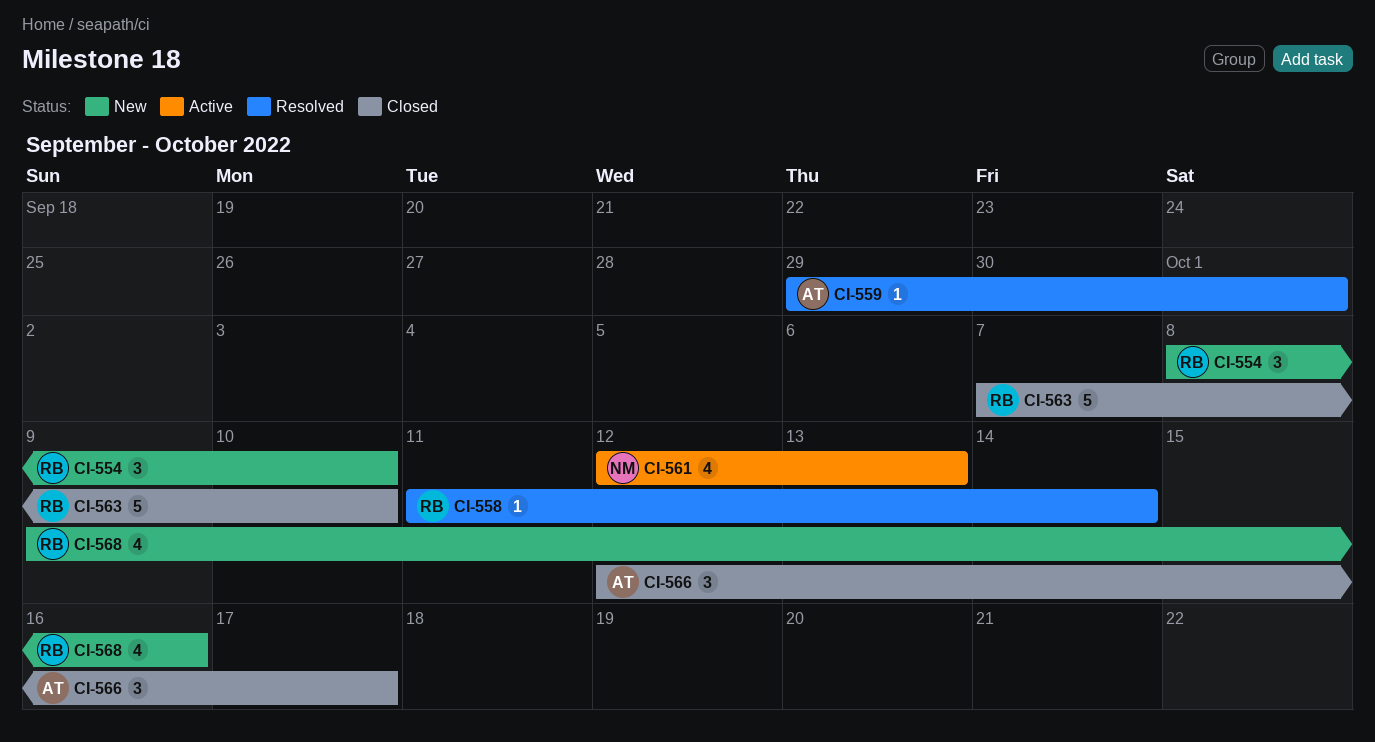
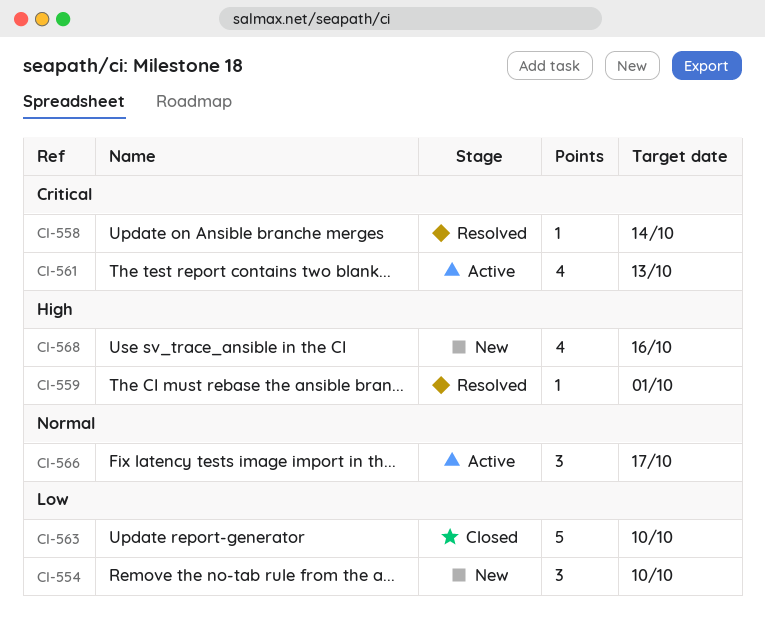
CI-566, status: Closed -> Active

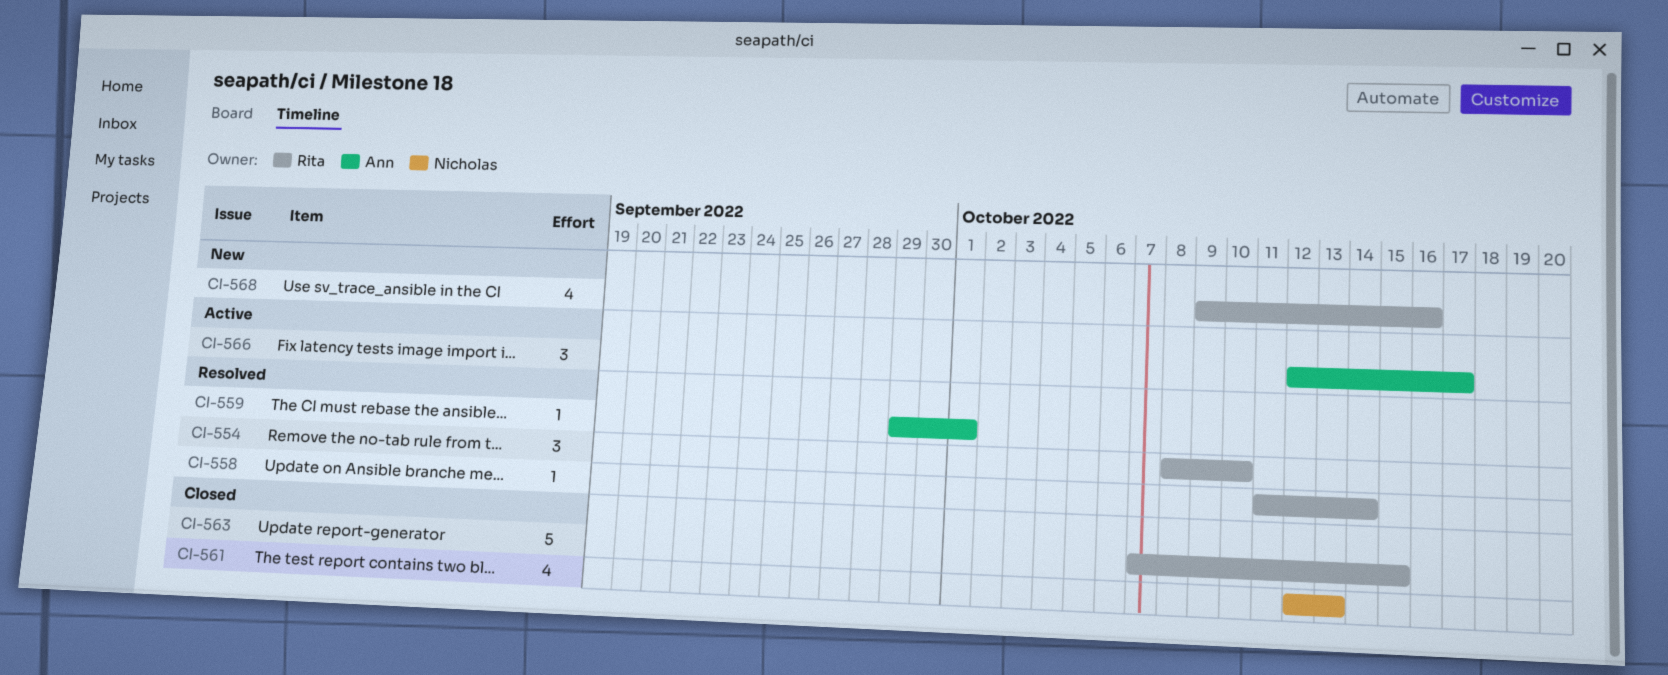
CI-554, status: New -> Resolved
CI-561, status: Active -> Closed
CI-563, due: Oct 10 -> Oct 15

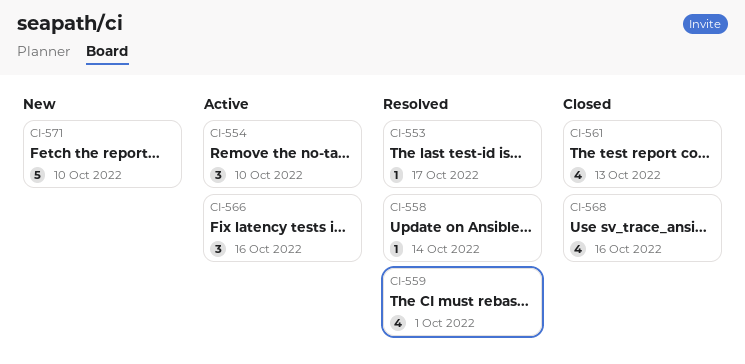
CI-553: none -> present
CI-554, status: Resolved -> Active
CI-559, estimate: 1 -> 4
CI-563: present -> none
CI-566, due: Oct 17 -> Oct 16
CI-568, status: New -> Closed
CI-571: none -> present

